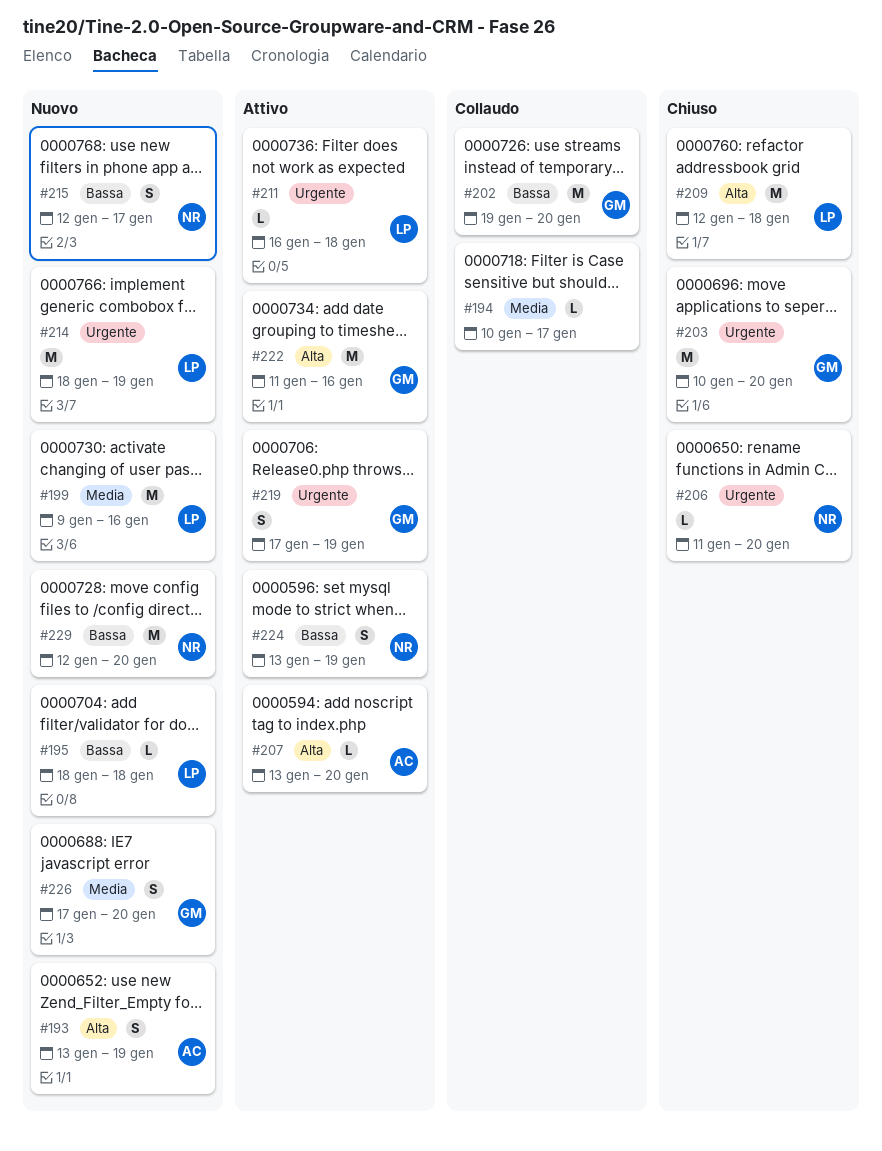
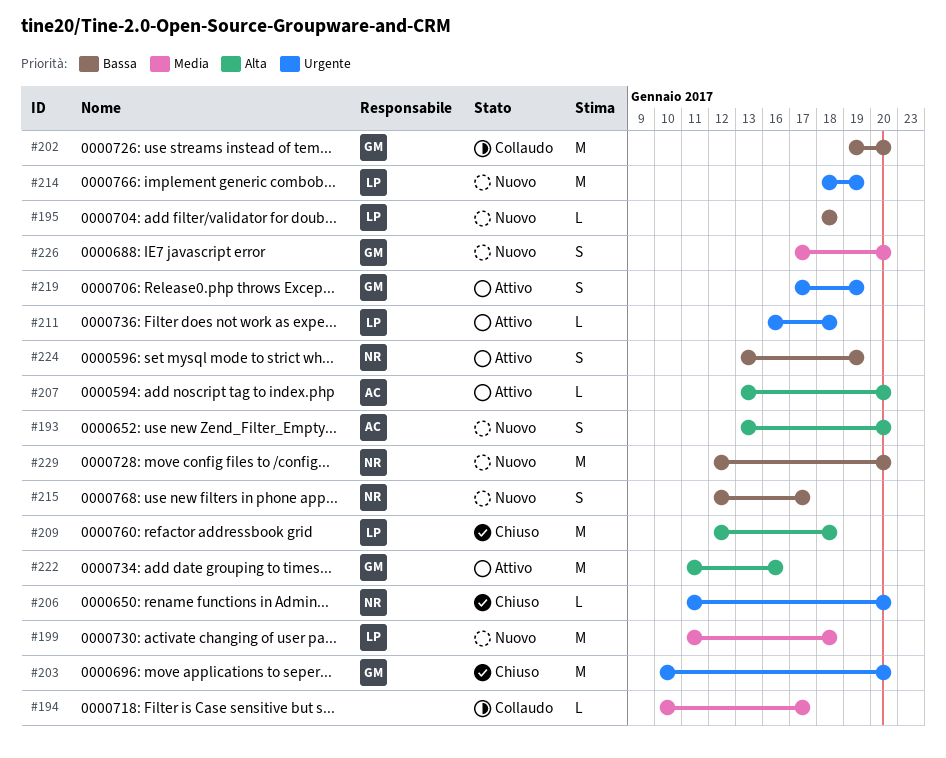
#193, due: Jan 19 -> Jan 20
#199, start: Jan 9 -> Jan 11
#199, due: Jan 16 -> Jan 18

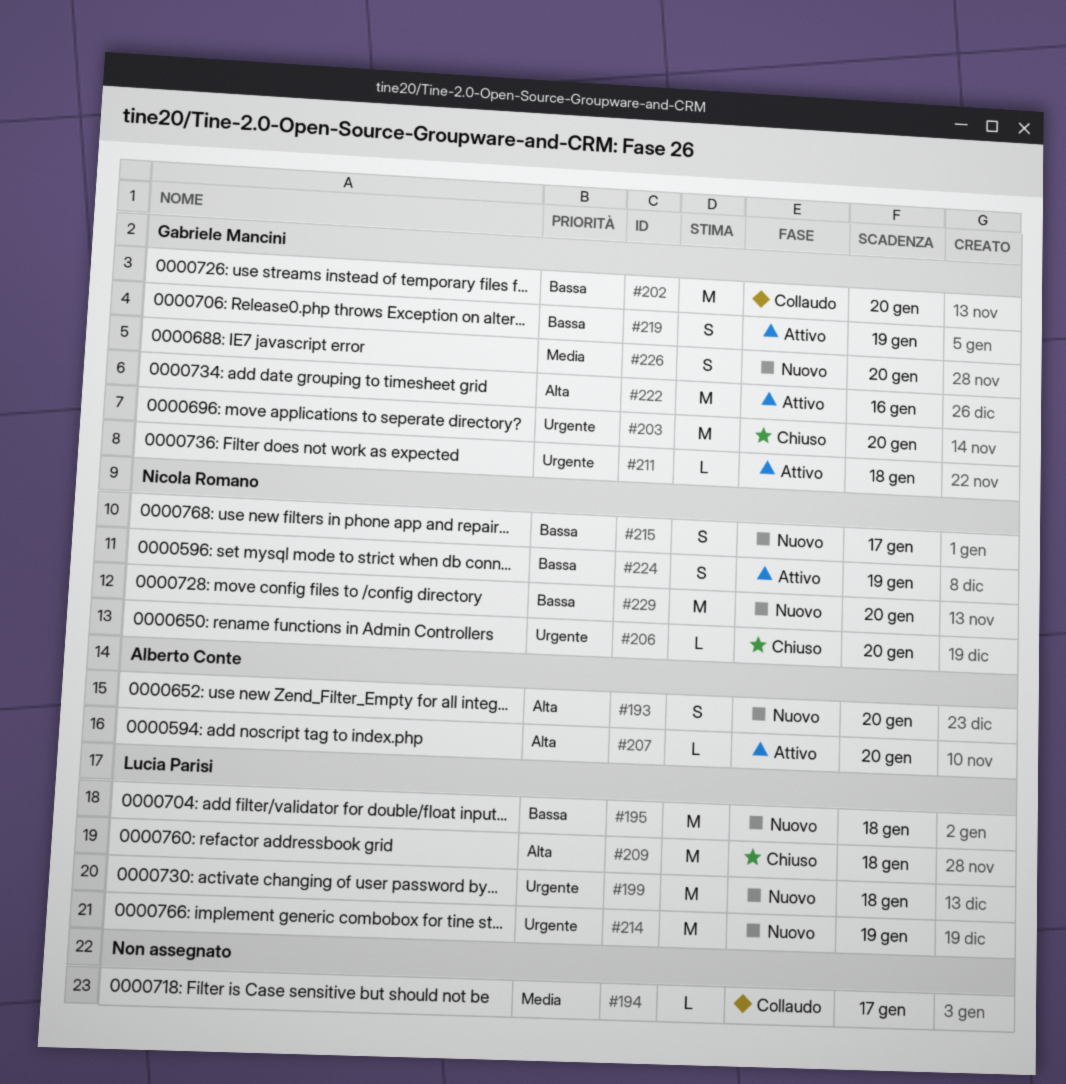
#195, estimate: L -> M
#199, priority: Media -> Urgente
#211, owner: Lucia Parisi -> Gabriele Mancini
#219, priority: Urgente -> Bassa

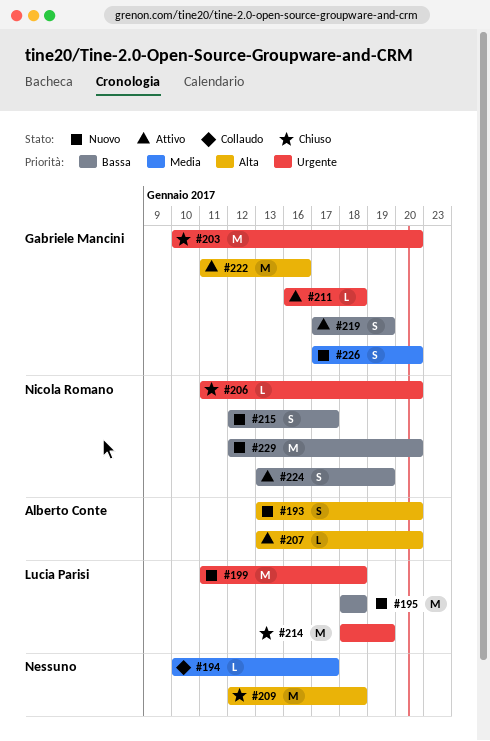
#202: present -> none
#209, owner: Lucia Parisi -> none
#214, status: Nuovo -> Chiuso

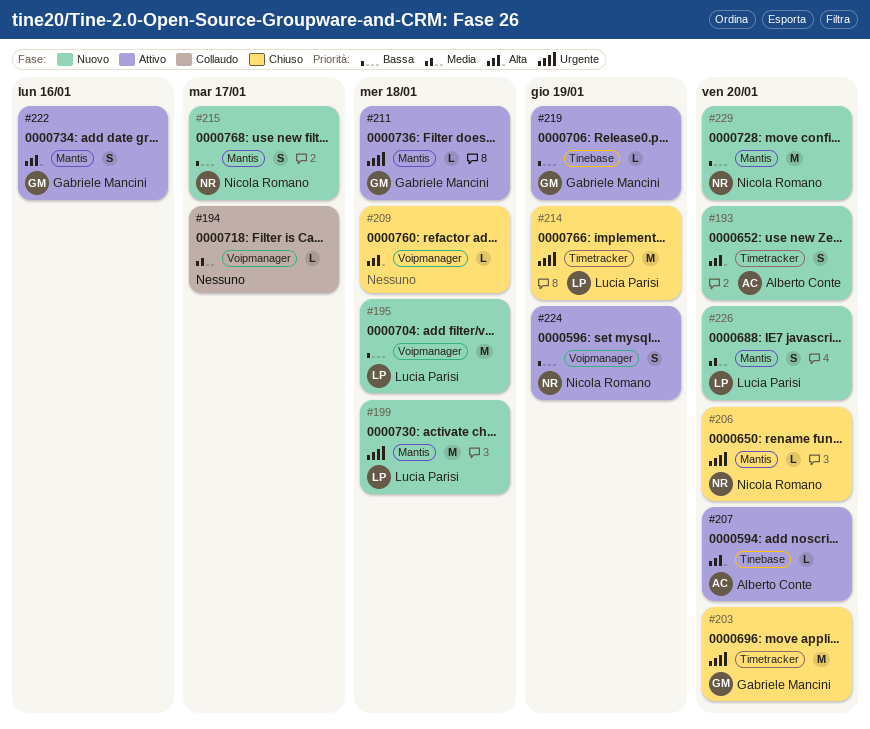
#209, estimate: M -> L
#219, estimate: S -> L
#222, estimate: M -> S
#226, owner: Gabriele Mancini -> Lucia Parisi

